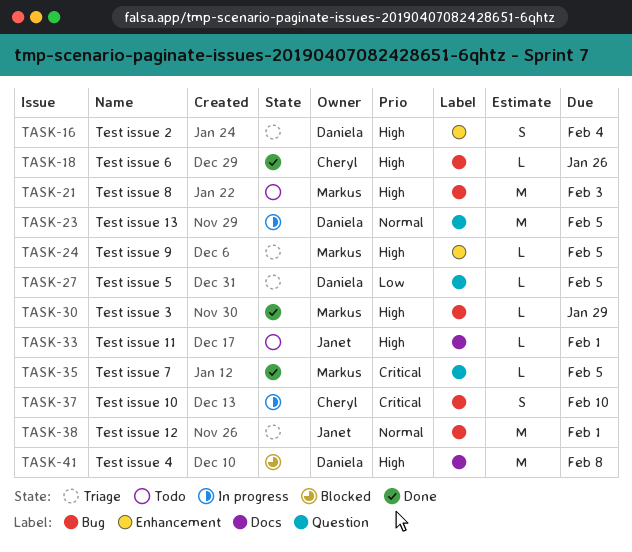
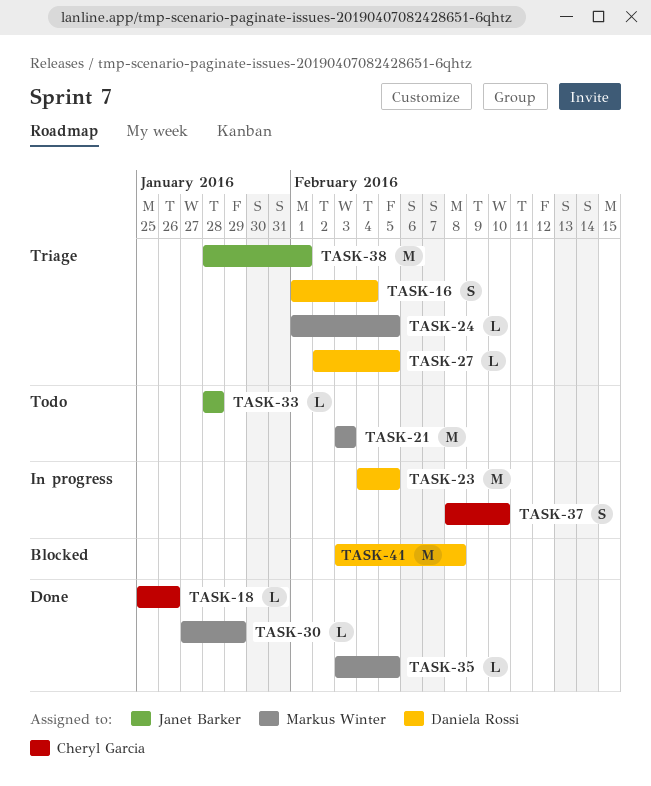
TASK-33, due: Feb 1 -> Jan 28

